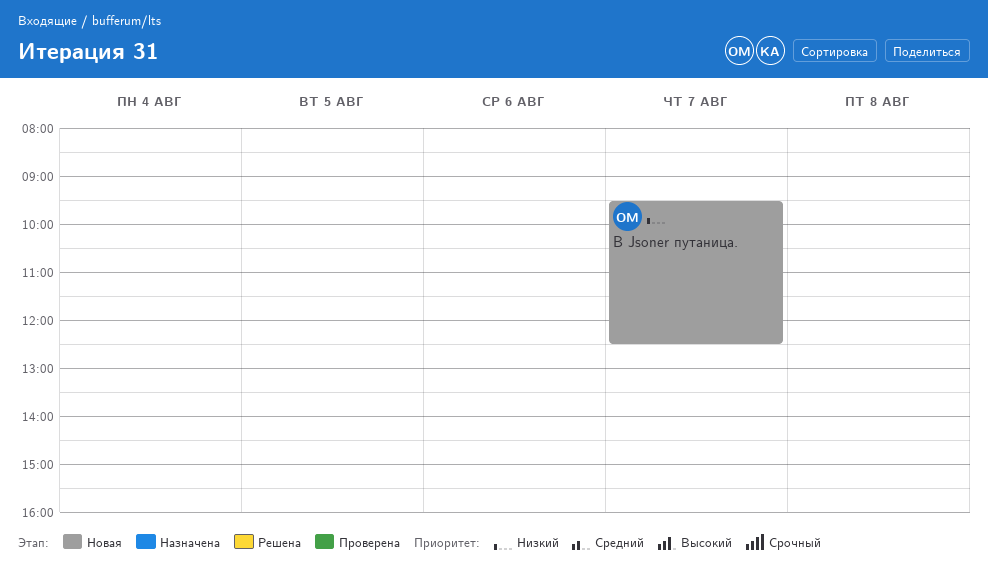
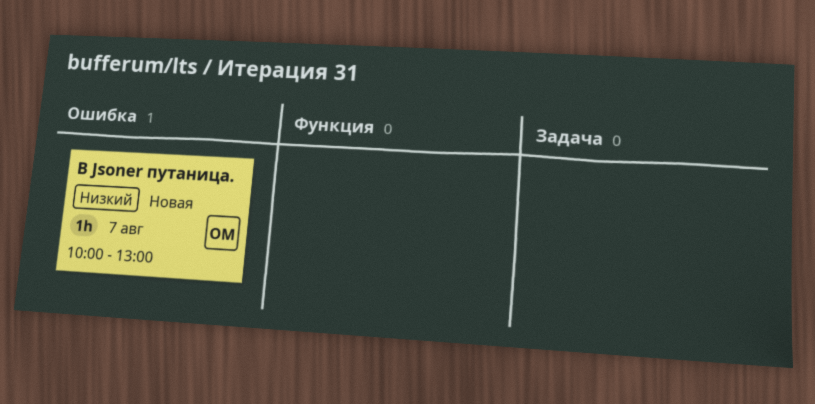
В Jsoner путаница., begins: 09:30 -> 10:00
В Jsoner путаница., ends: 12:30 -> 13:00

